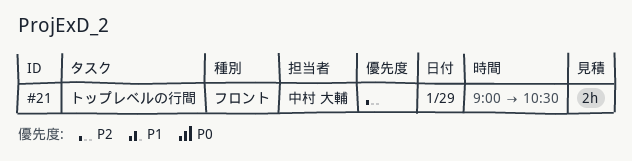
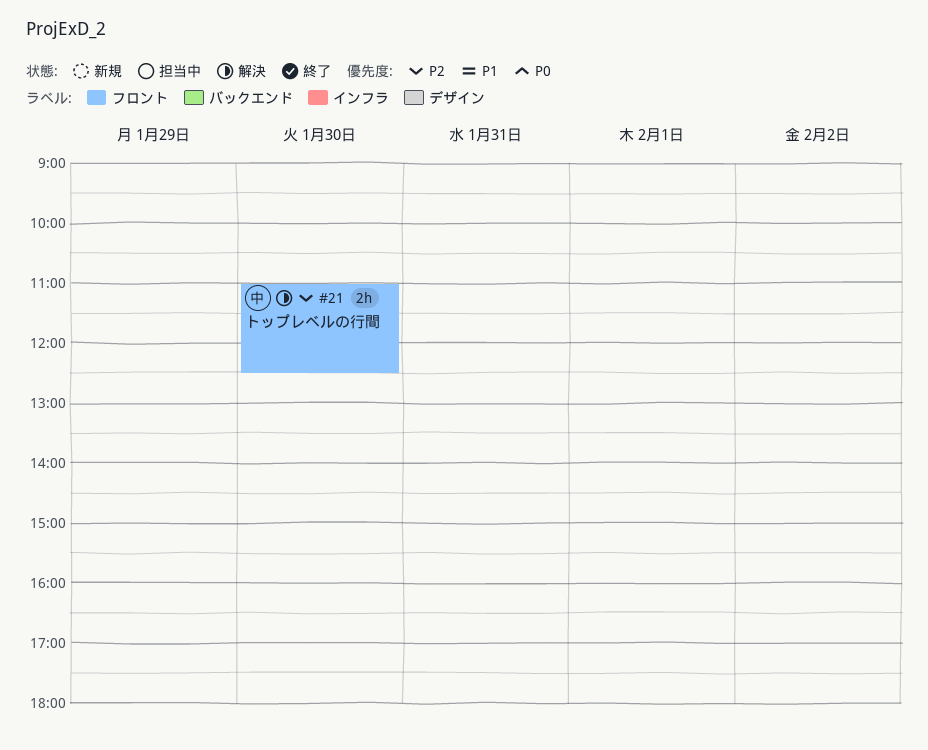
#21, day: Jan 29 -> Jan 30
#21, begins: 09:00 -> 11:00
#21, ends: 10:30 -> 12:30

